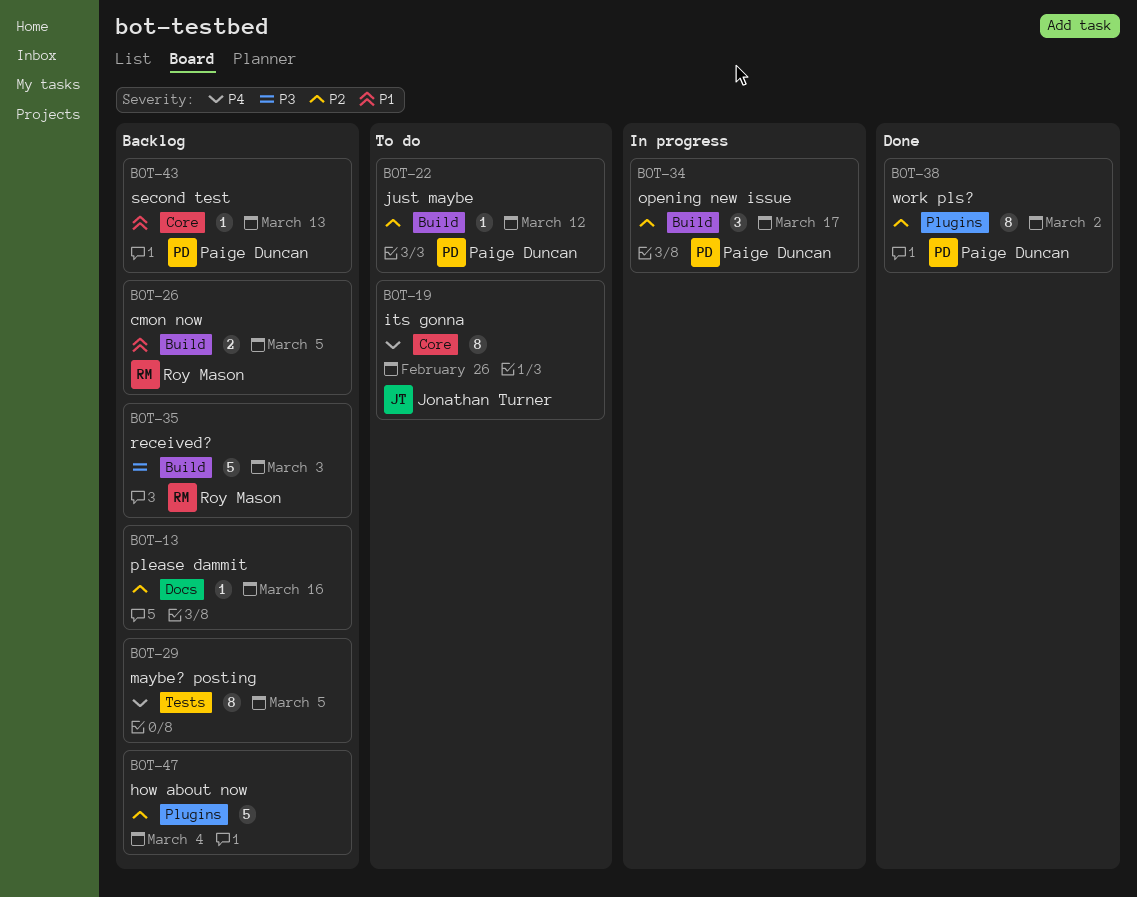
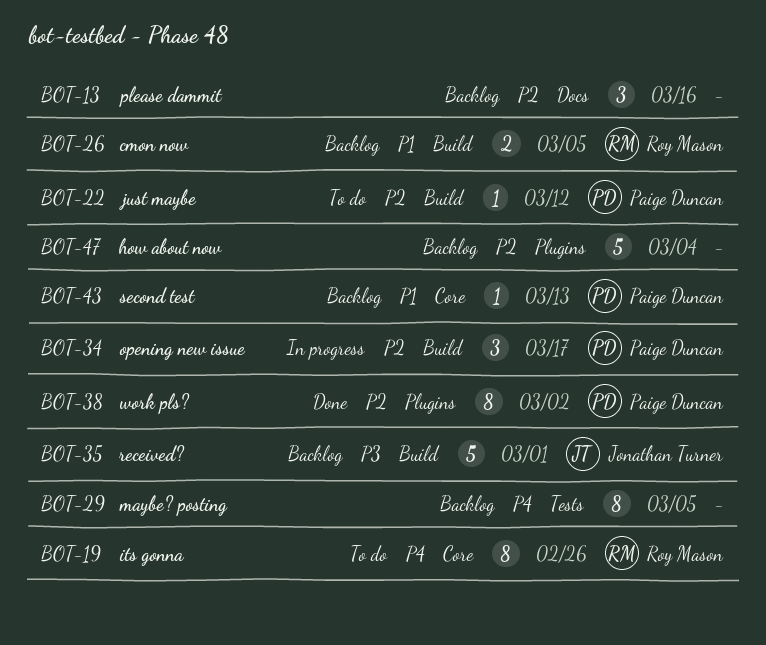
BOT-13, estimate: 1 -> 3
BOT-19, owner: Jonathan Turner -> Roy Mason
BOT-35, owner: Roy Mason -> Jonathan Turner
BOT-35, due: Mar 3 -> Mar 1

